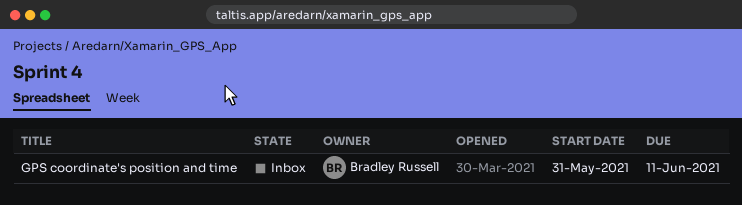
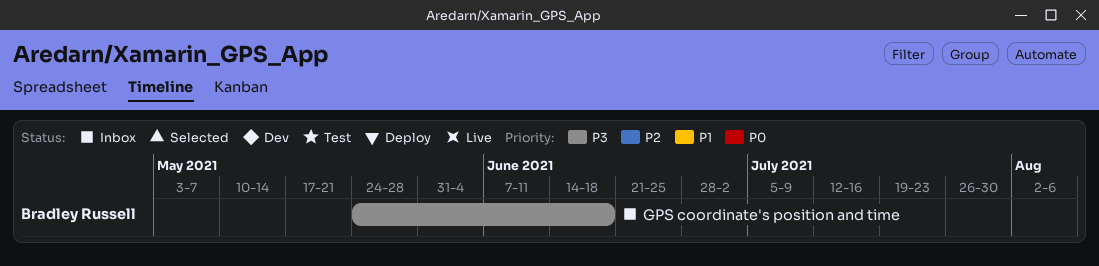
GPS coordinate's position and time, start: May 31 -> May 24
GPS coordinate's position and time, due: Jun 11 -> Jun 18

